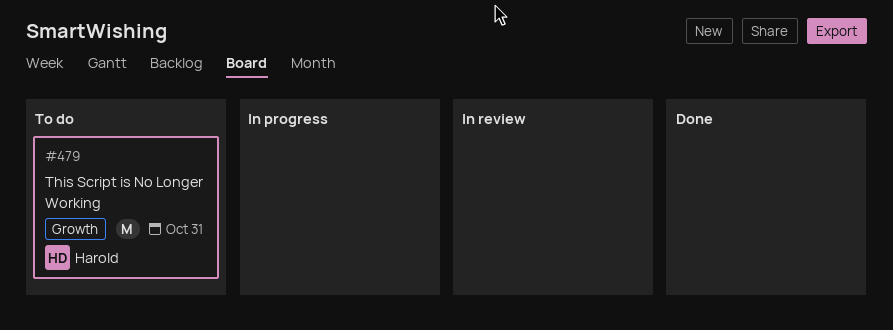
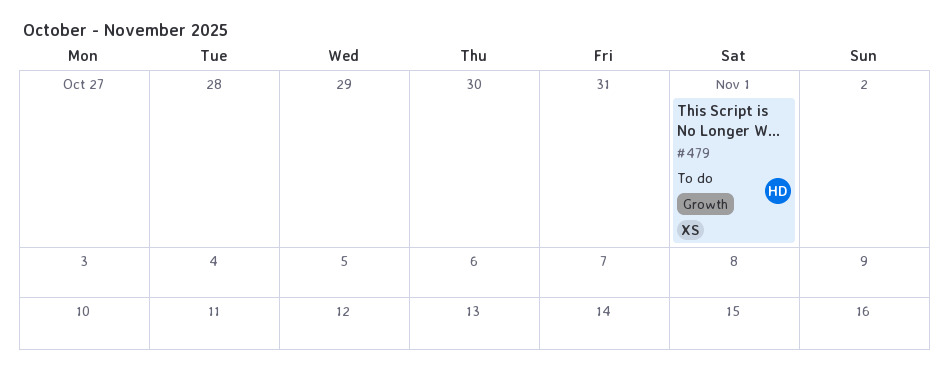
#479, estimate: M -> XS
#479, due: Oct 31 -> Nov 1

